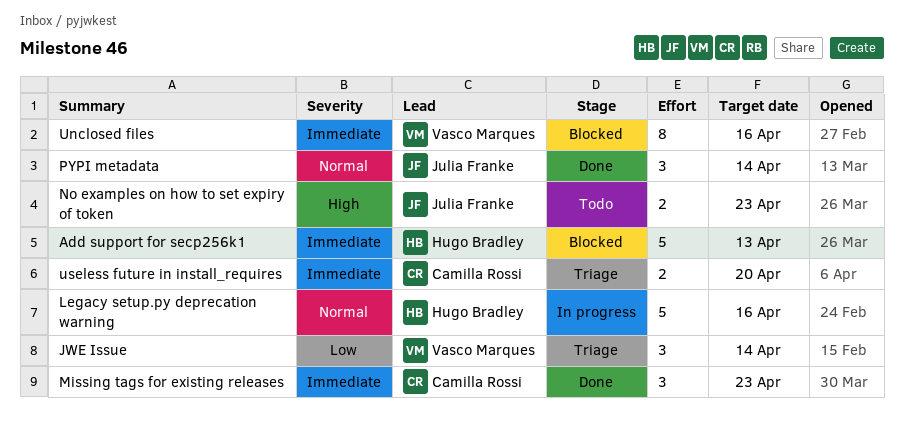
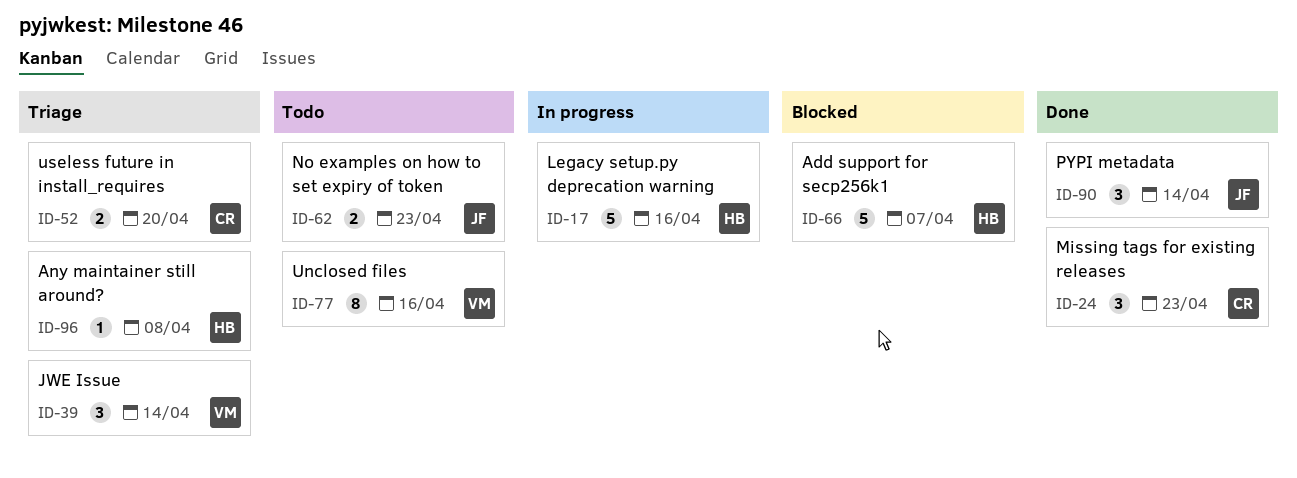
Add support for secp256k1, due: Apr 13 -> Apr 7
Any maintainer still around?: none -> present
Unclosed files, status: Blocked -> Todo

